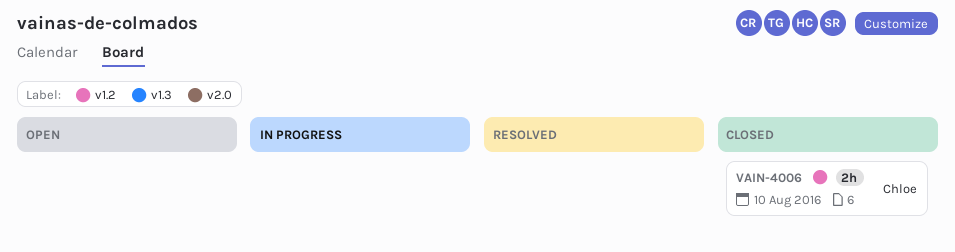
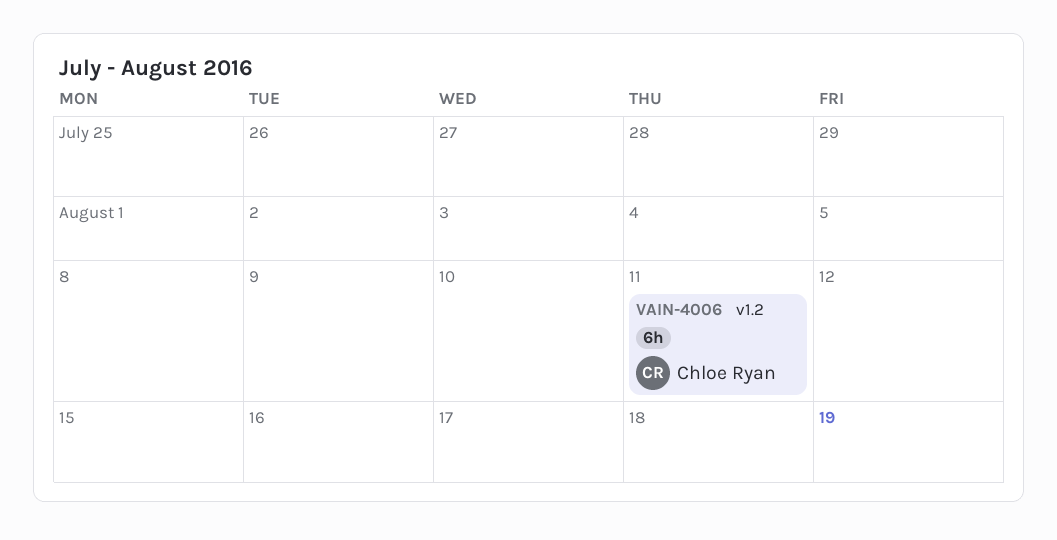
VAIN-4006, estimate: 2h -> 6h
VAIN-4006, due: Aug 10 -> Aug 11

